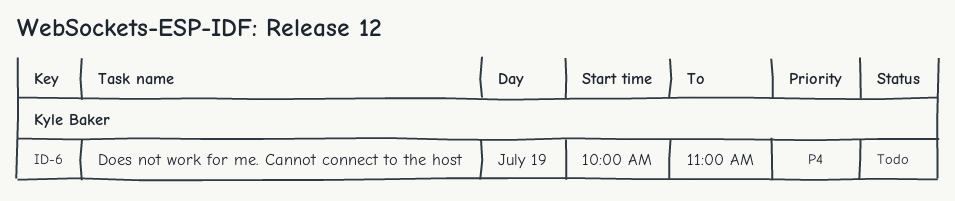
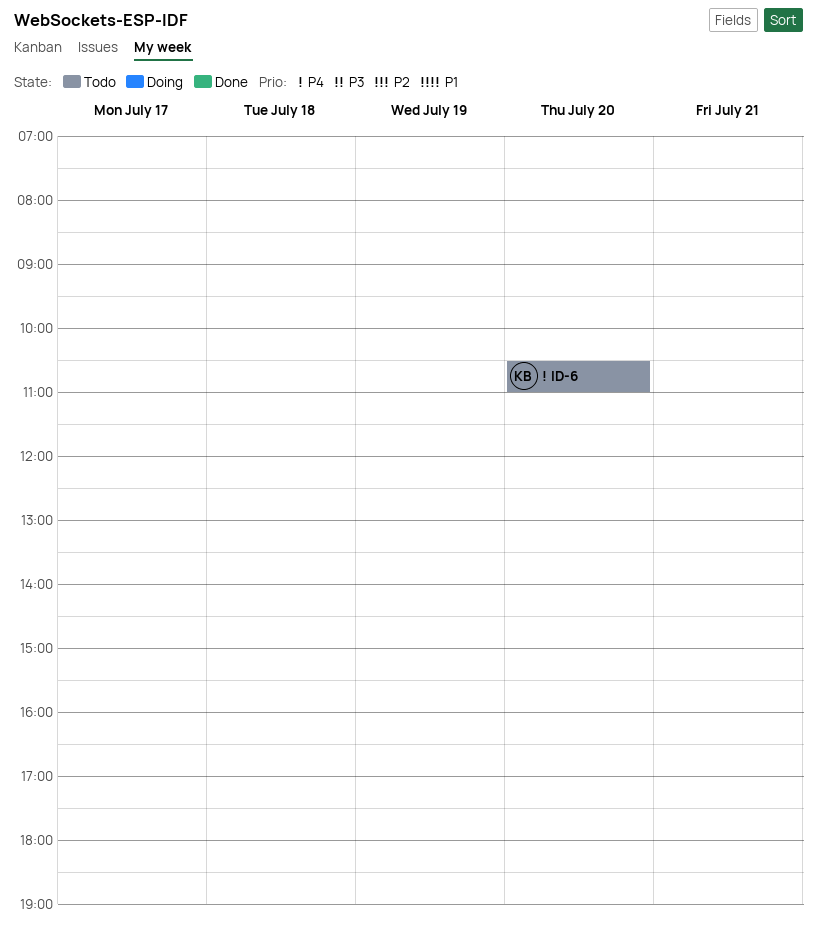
ID-6, day: Jul 19 -> Jul 20
ID-6, begins: 10:00 -> 10:30

